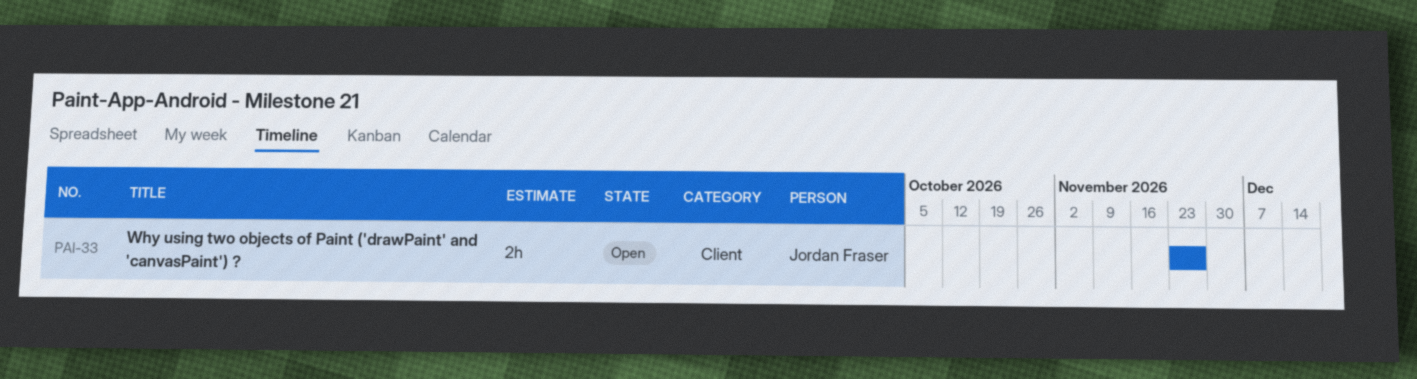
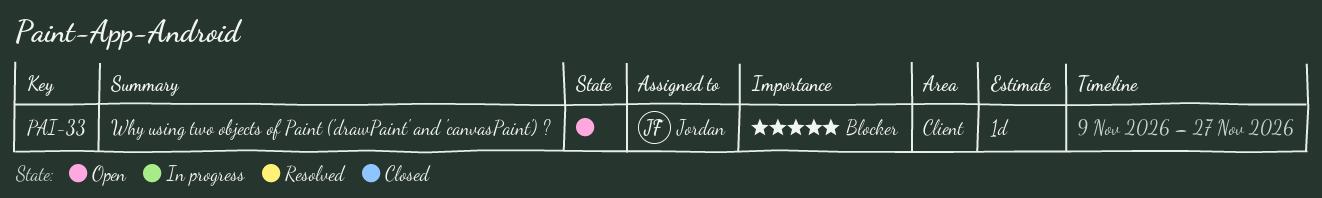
PAI-33, estimate: 2h -> 1d
PAI-33, start: Nov 23 -> Nov 9

